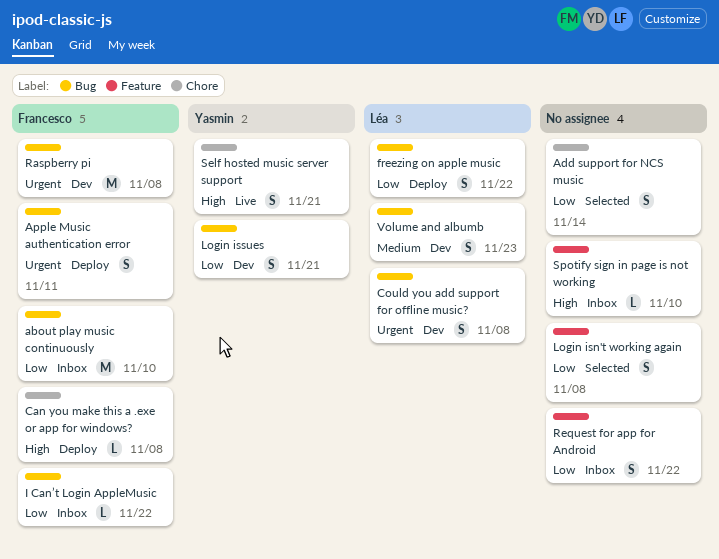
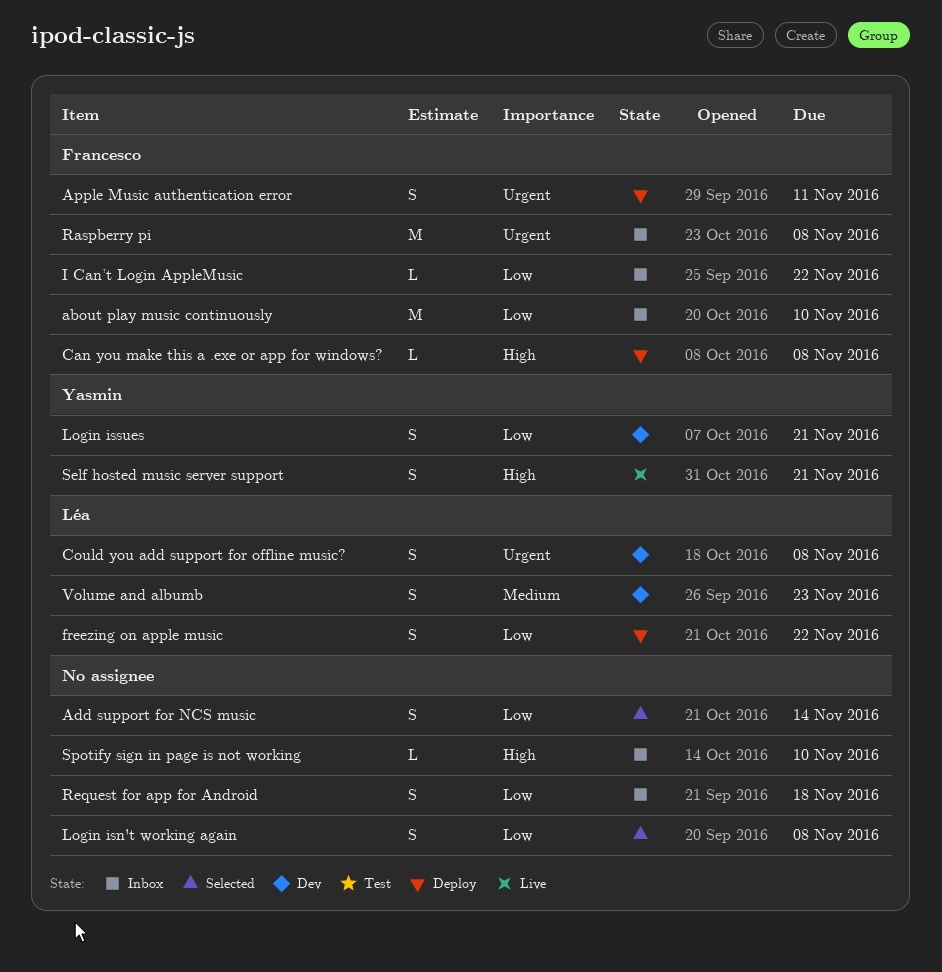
Raspberry pi, status: Dev -> Inbox
Request for app for Android, due: Nov 22 -> Nov 18

